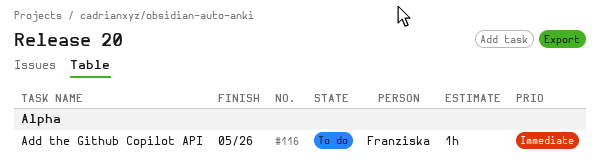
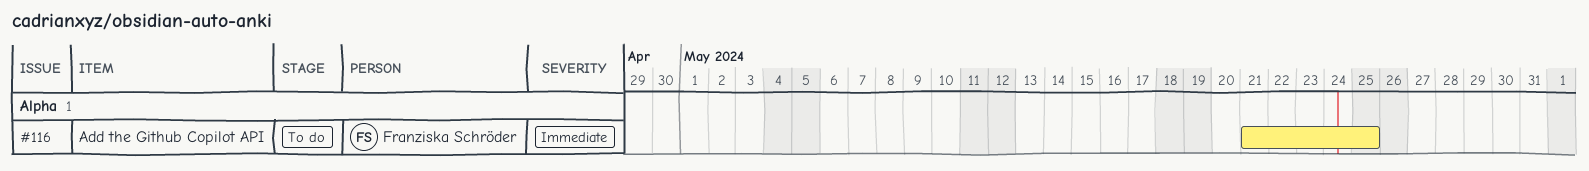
#116, due: May 26 -> May 25

